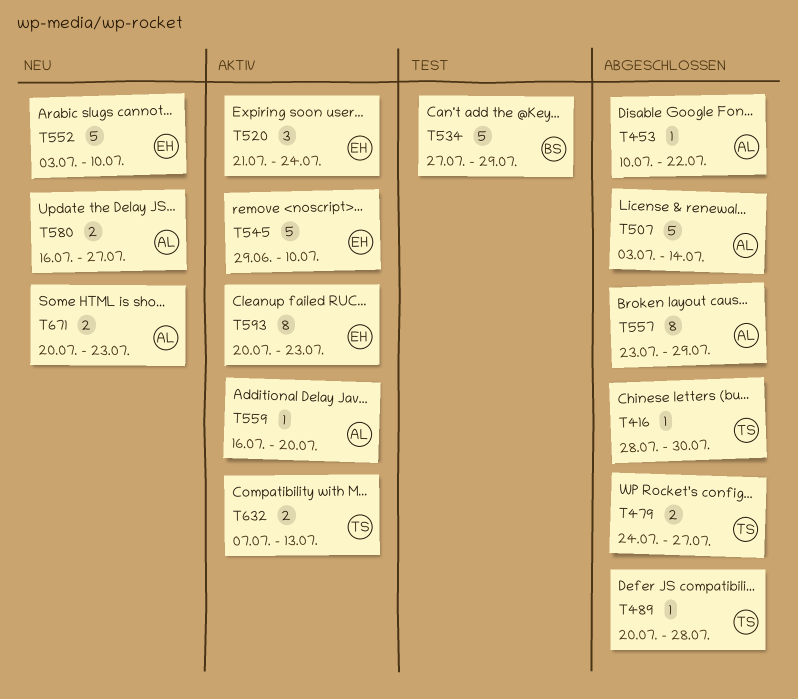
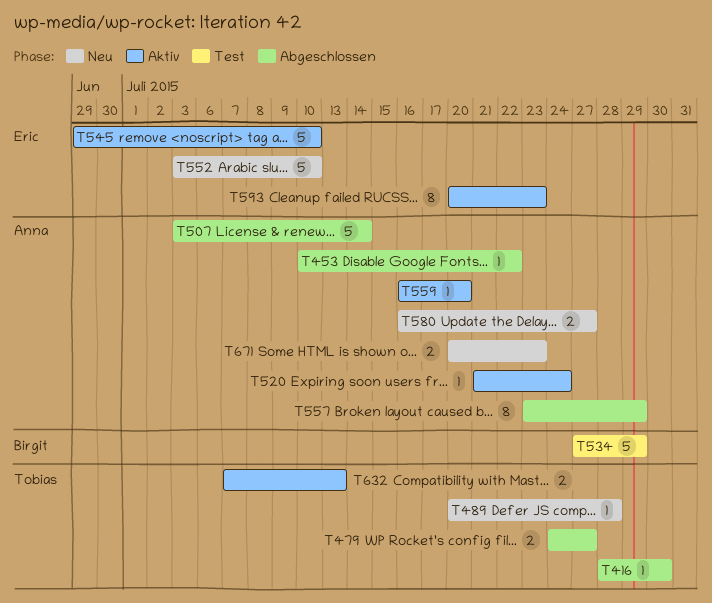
T489, status: Abgeschlossen -> Neu
T520, owner: Eric -> Anna
T520, estimate: 3 -> 1

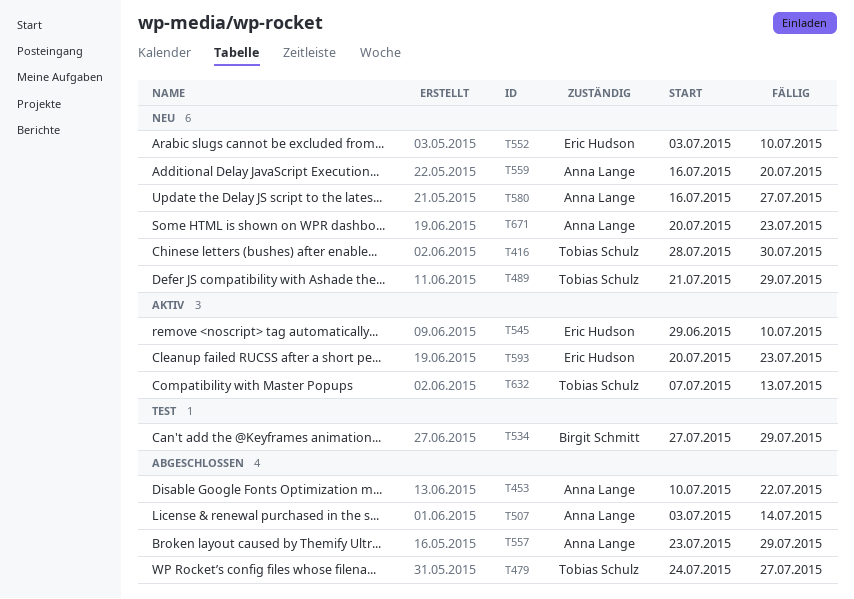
T416, status: Abgeschlossen -> Neu
T489, start: Jul 20 -> Jul 21
T489, due: Jul 28 -> Jul 29
T520: present -> none
T559, status: Aktiv -> Neu

